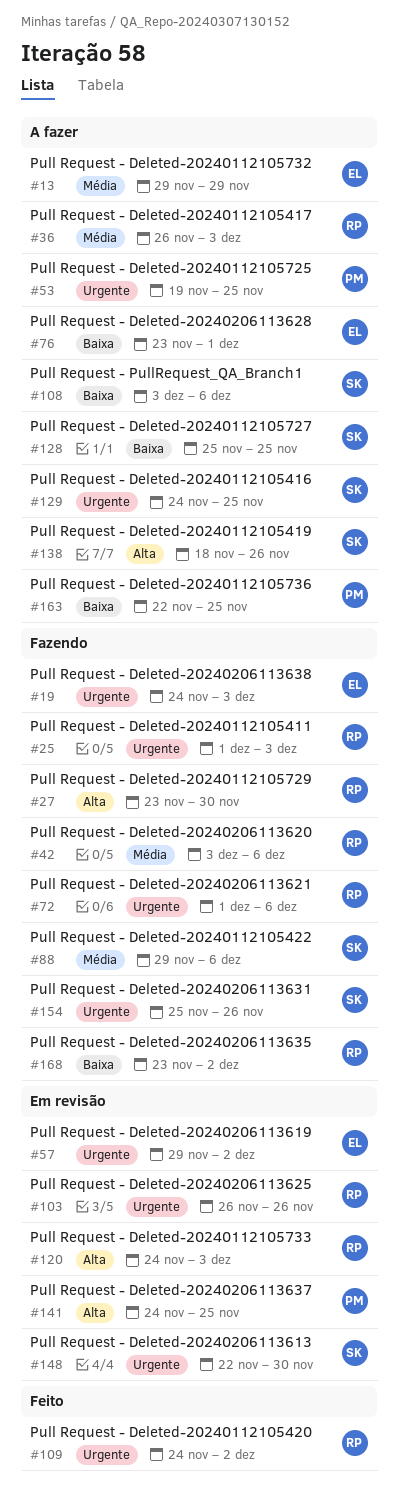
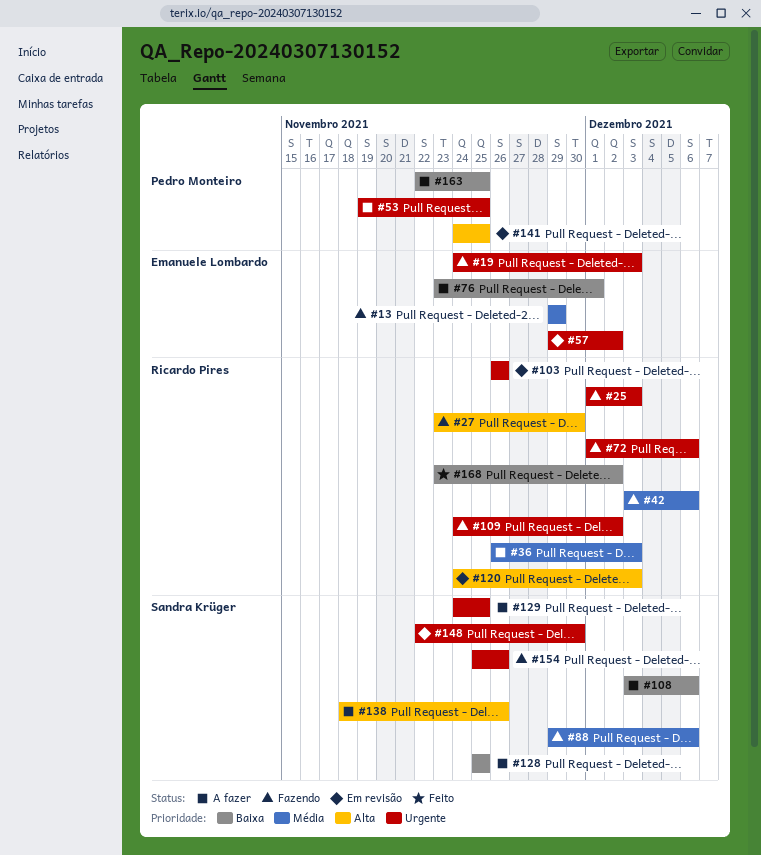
#13, status: A fazer -> Fazendo
#109, status: Feito -> Fazendo
#168, status: Fazendo -> Feito

